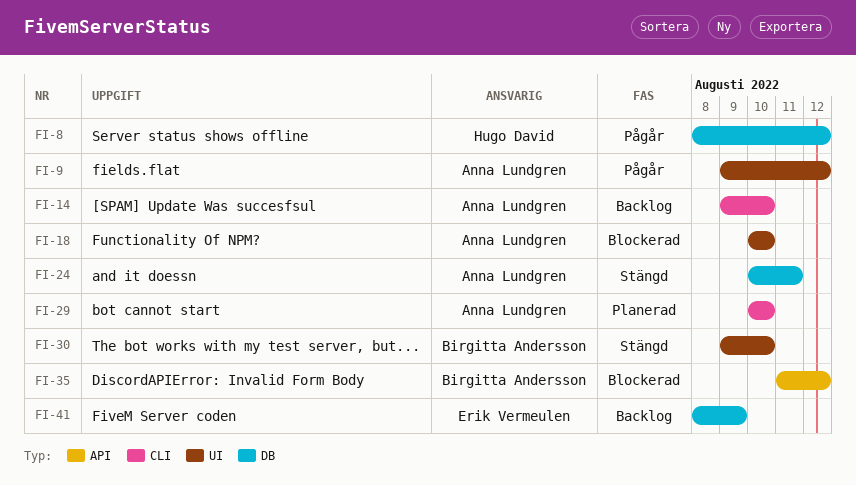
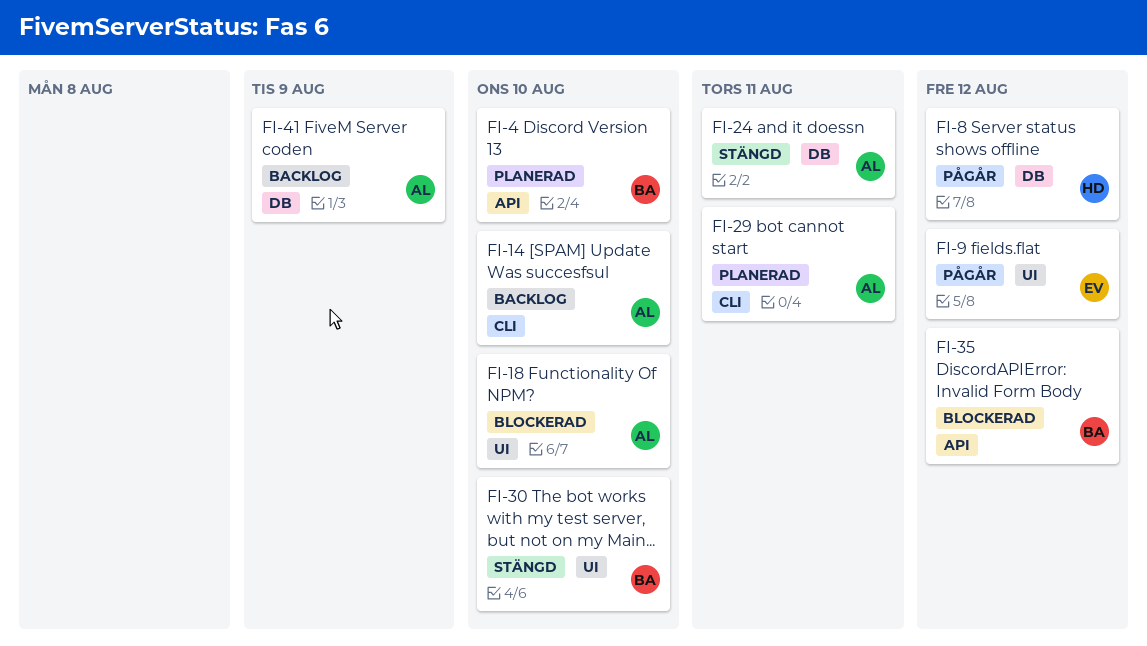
FI-4: none -> present
FI-9, owner: Anna Lundgren -> Erik Vermeulen
FI-29, due: Aug 10 -> Aug 11
FI-41, owner: Erik Vermeulen -> Anna Lundgren

